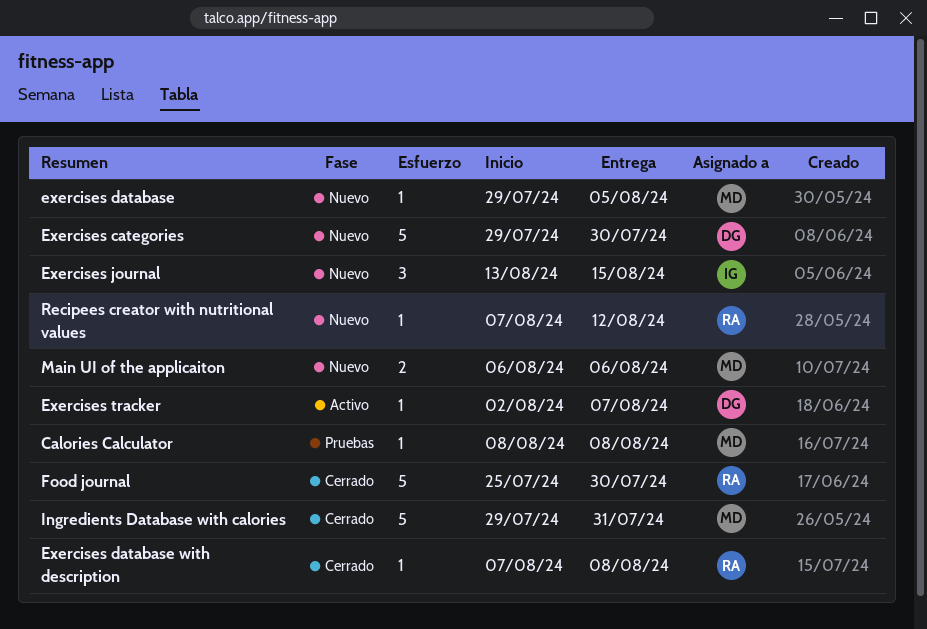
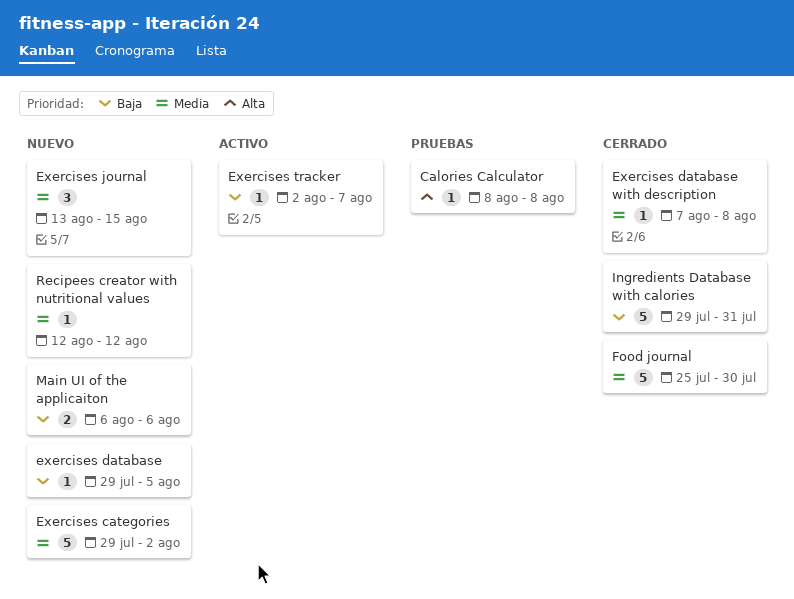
Exercises categories, due: Jul 30 -> Aug 2
Recipees creator with nutritional values, start: Aug 7 -> Aug 12

